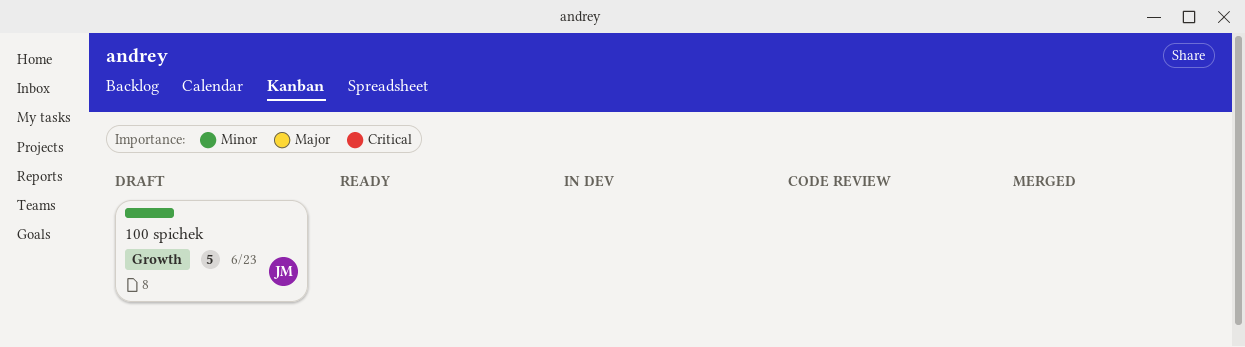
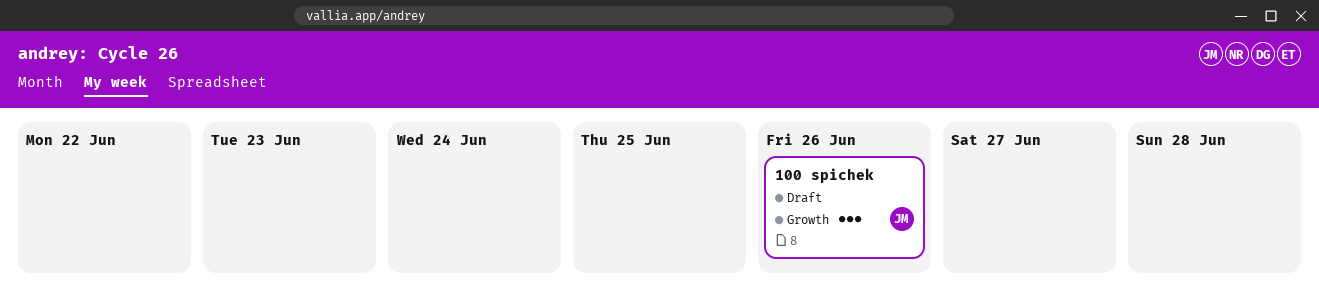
100 spichek, estimate: 5 -> 3
100 spichek, due: Jun 23 -> Jun 26

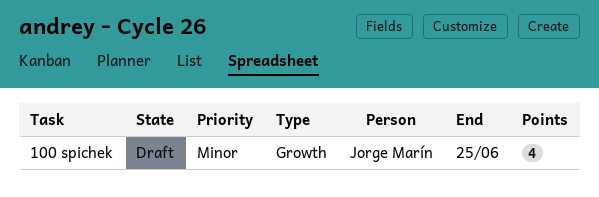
100 spichek, estimate: 3 -> 4
100 spichek, due: Jun 26 -> Jun 25

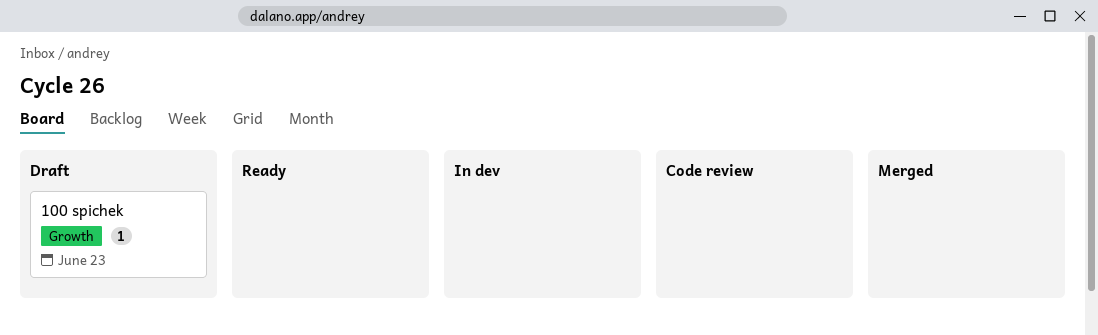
100 spichek, estimate: 4 -> 1
100 spichek, due: Jun 25 -> Jun 23

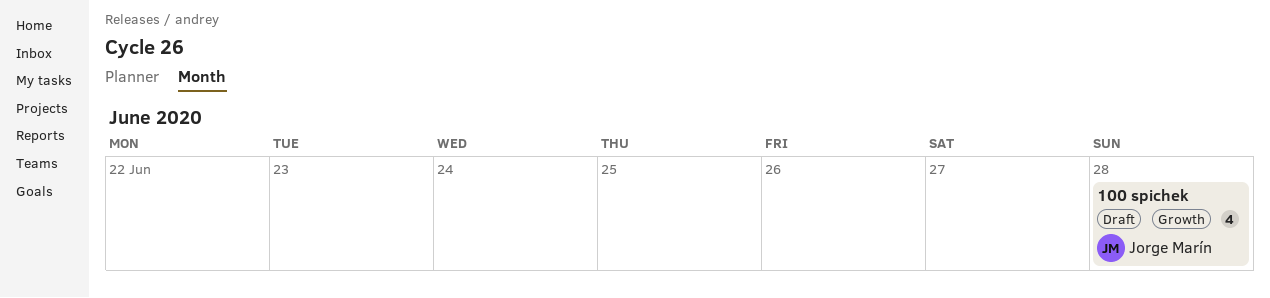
100 spichek, estimate: 1 -> 4
100 spichek, due: Jun 23 -> Jun 28

